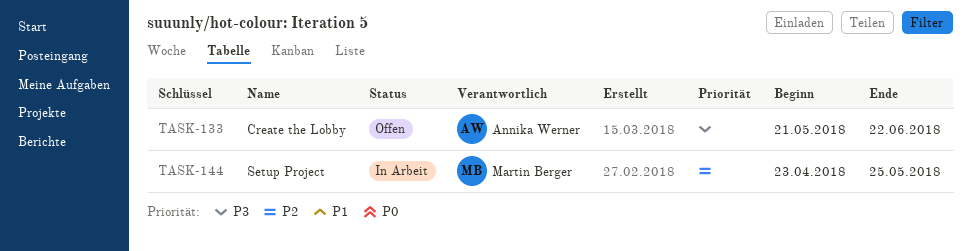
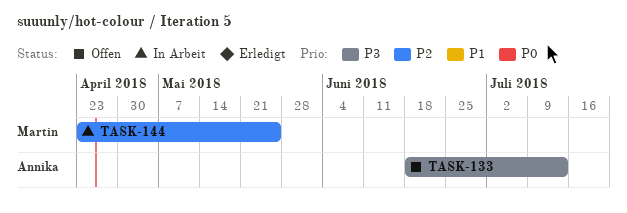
TASK-133, start: May 21 -> Jun 18
TASK-133, due: Jun 22 -> Jul 13

